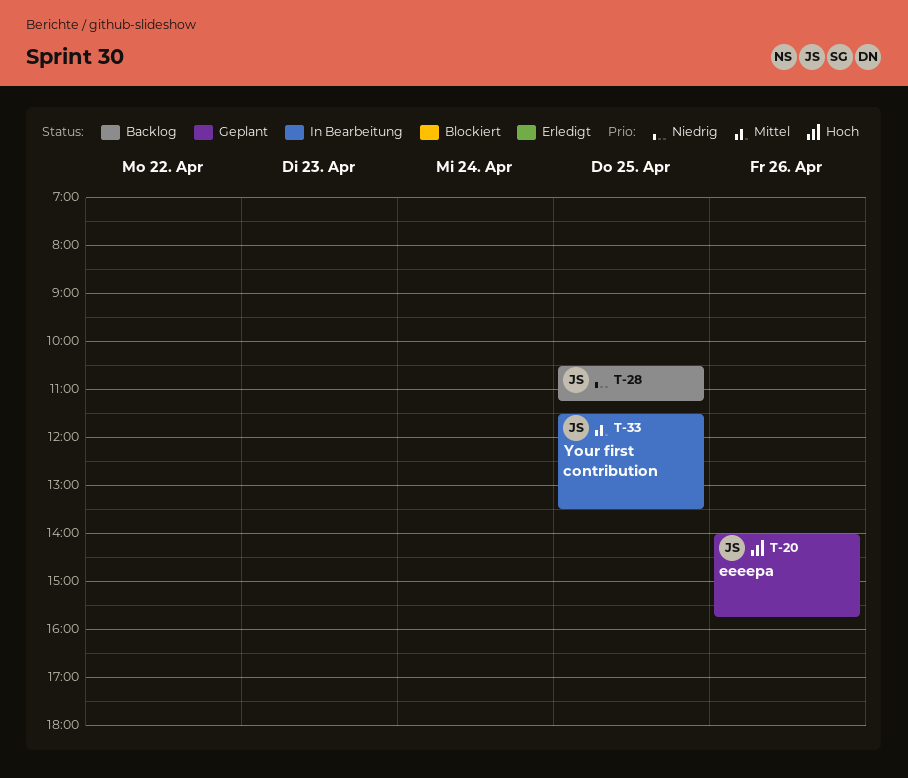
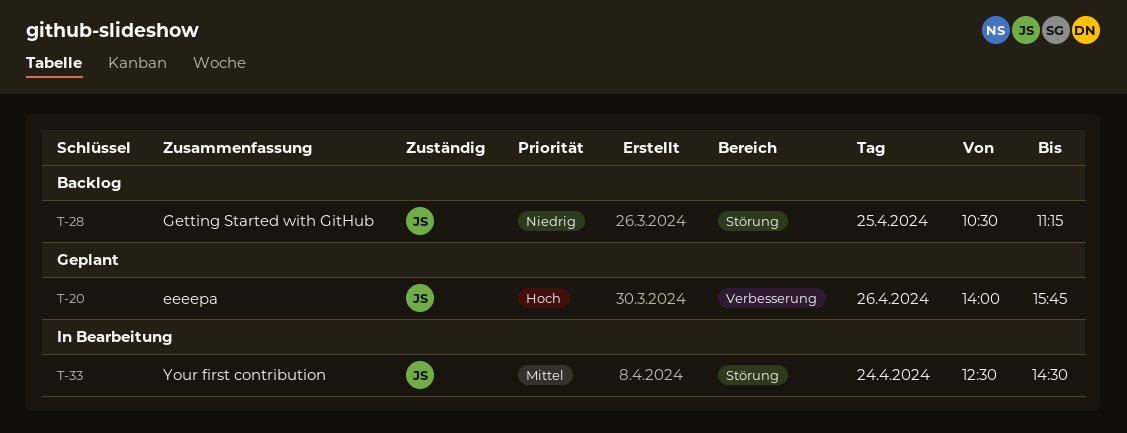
T-33, day: Apr 25 -> Apr 24
T-33, begins: 11:30 -> 12:30
T-33, ends: 13:30 -> 14:30

